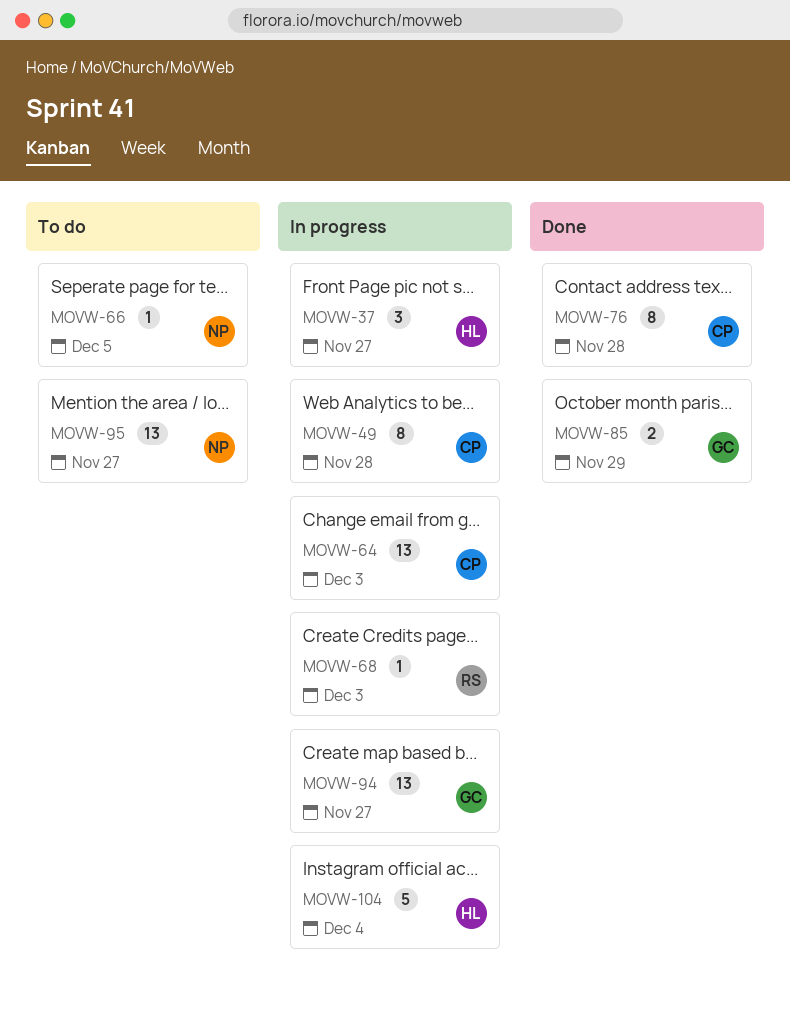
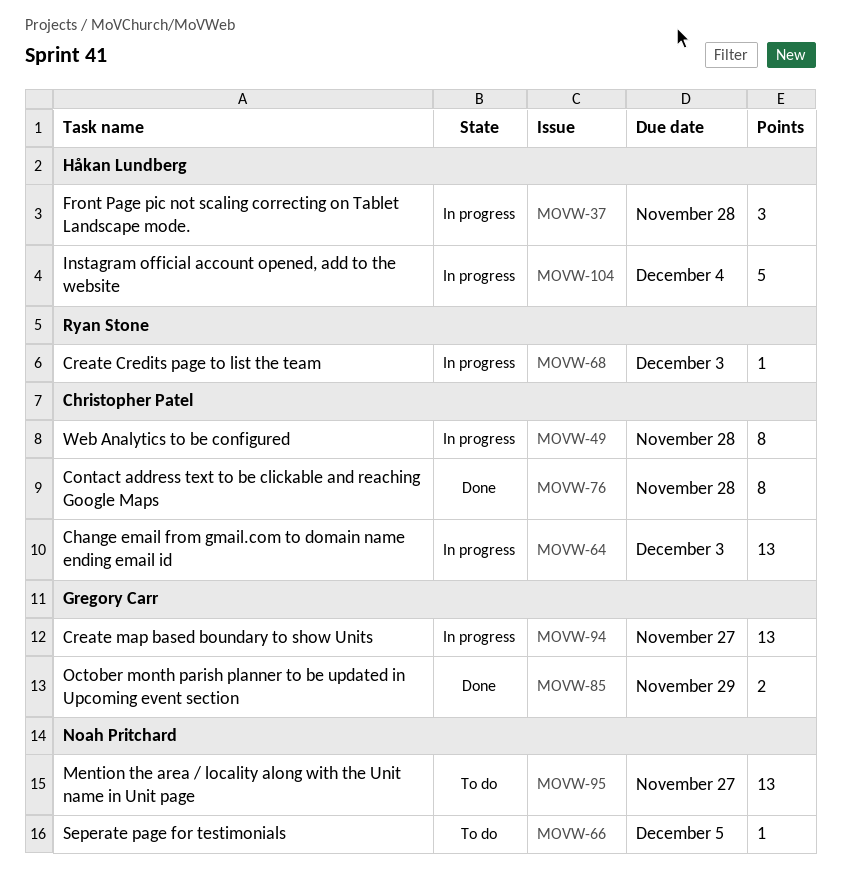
MOVW-37, due: Nov 27 -> Nov 28

